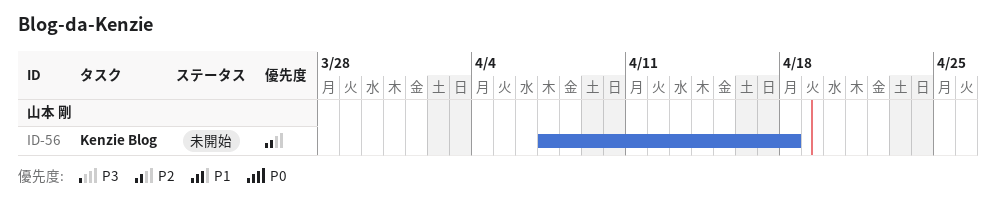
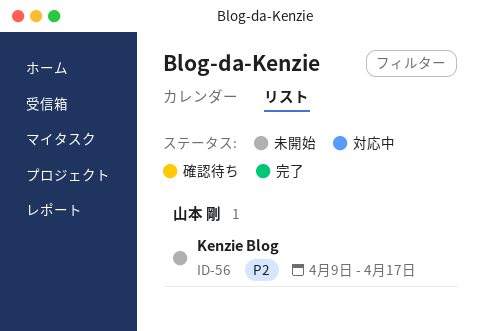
ID-56, start: Apr 7 -> Apr 9
ID-56, due: Apr 18 -> Apr 17

